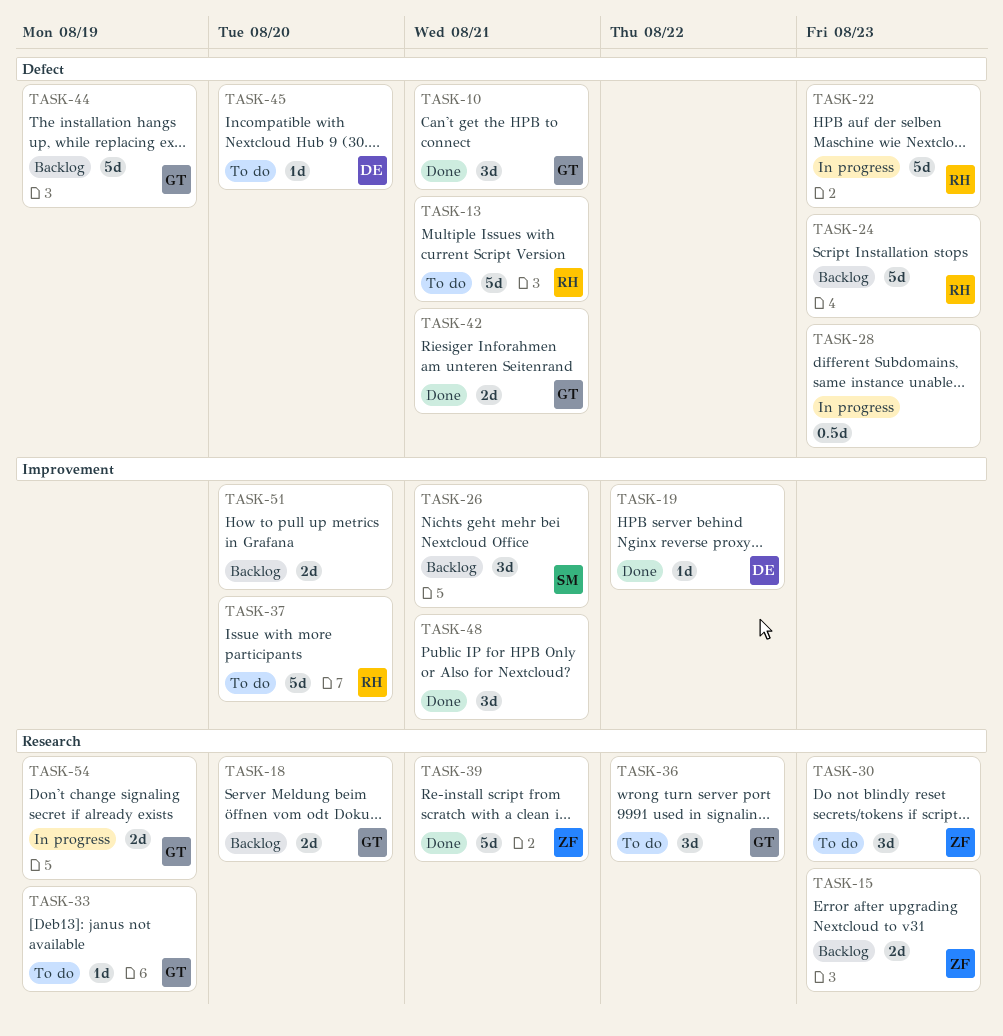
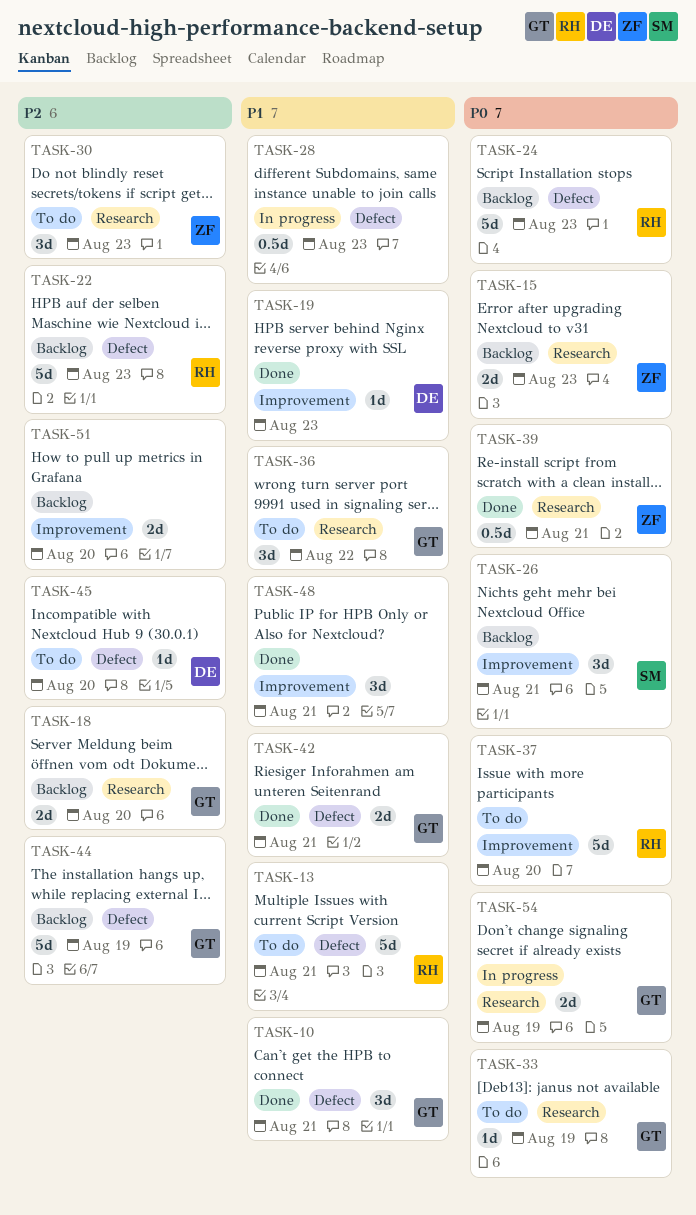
TASK-19, due: Aug 22 -> Aug 23
TASK-22, status: In progress -> Backlog
TASK-39, estimate: 5d -> 0.5d

